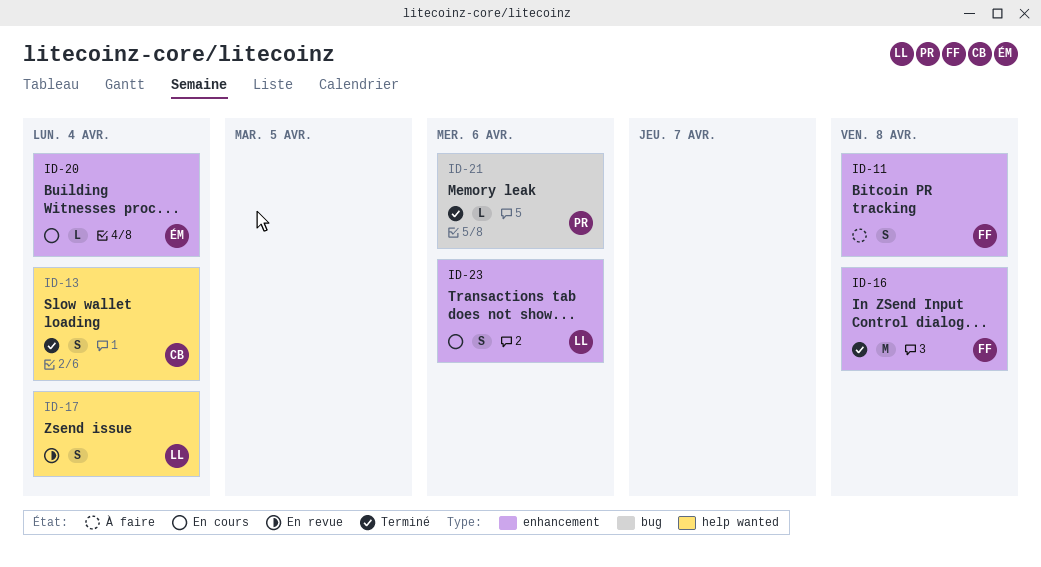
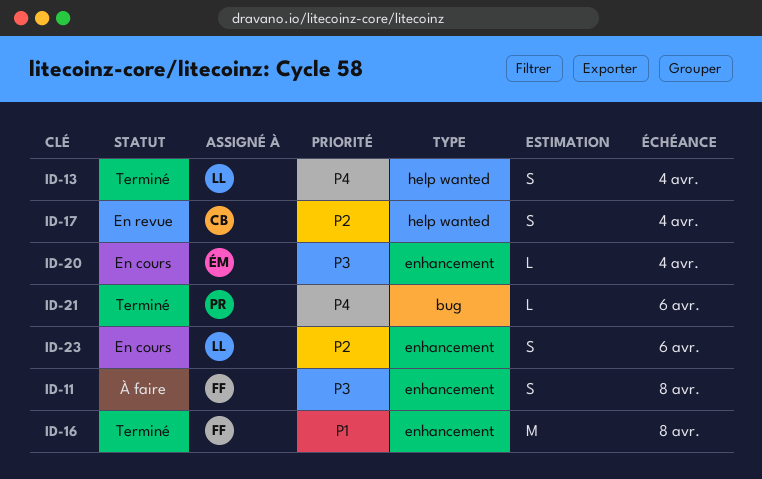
ID-13, owner: CB -> LL
ID-17, owner: LL -> CB

